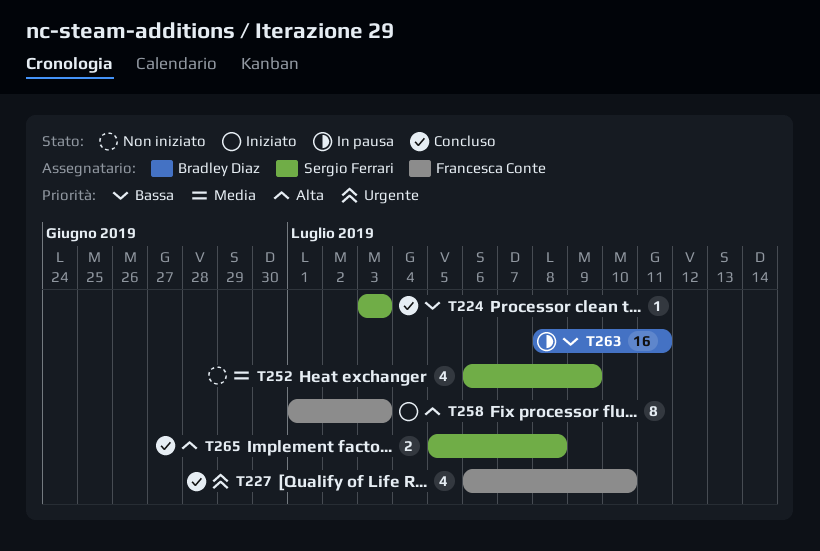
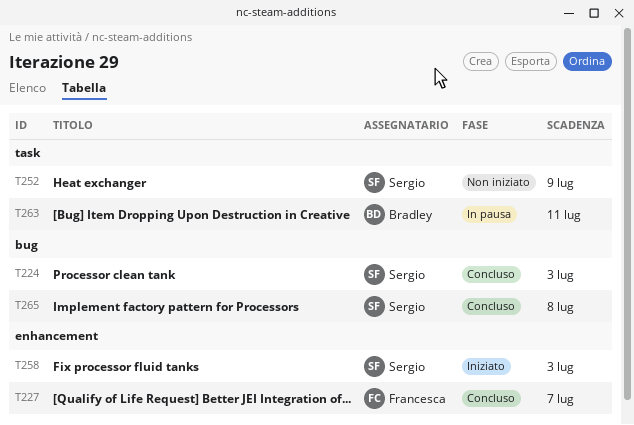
T227, due: Jul 10 -> Jul 7
T258, owner: Francesca Conte -> Sergio Ferrari

